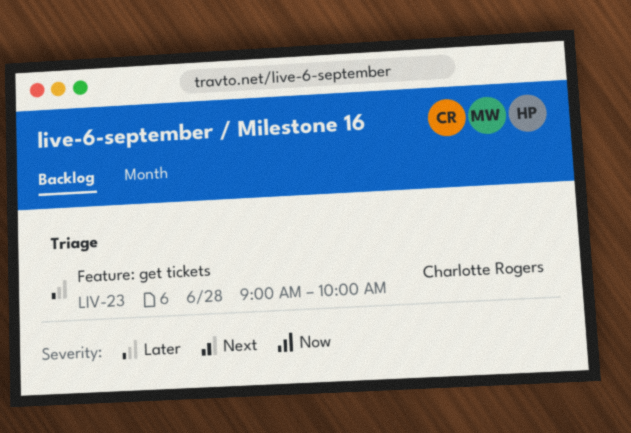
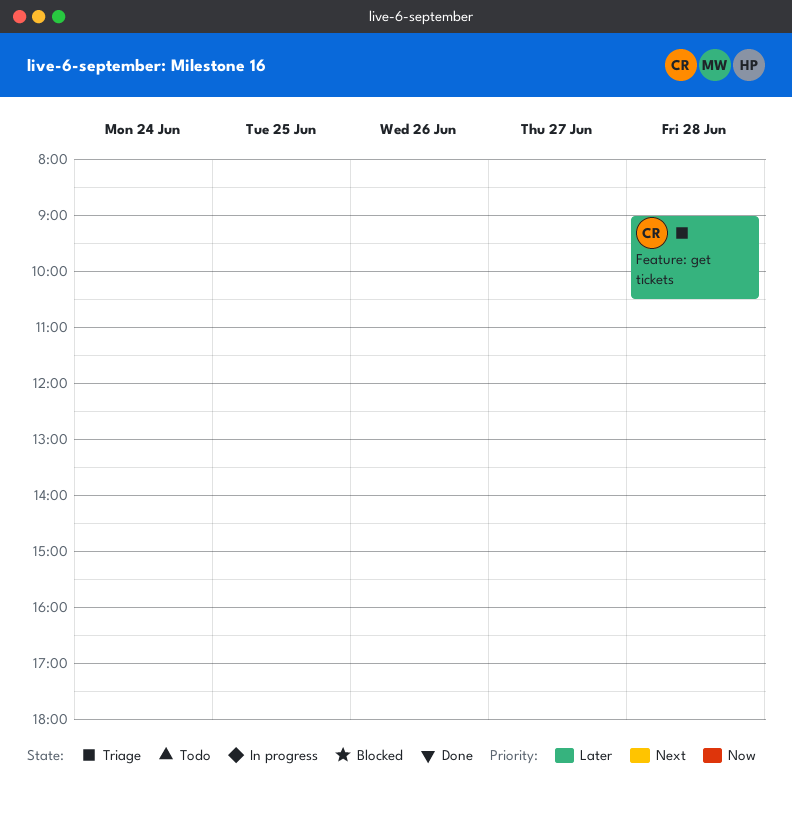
Feature: get tickets, ends: 10:00 -> 10:30

